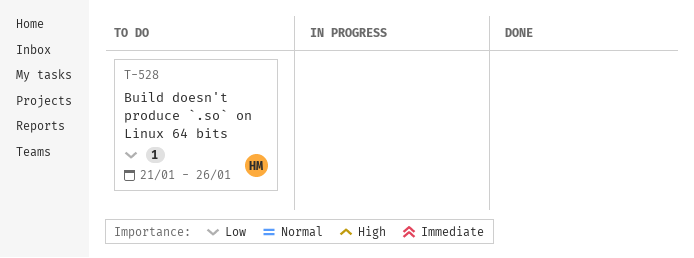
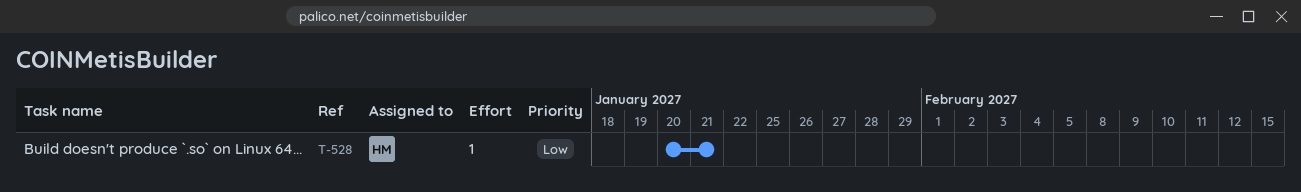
T-528, start: Jan 21 -> Jan 20
T-528, due: Jan 26 -> Jan 21

